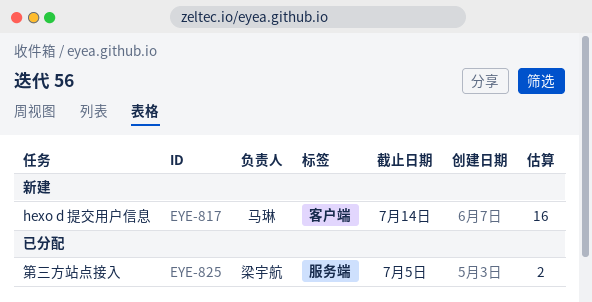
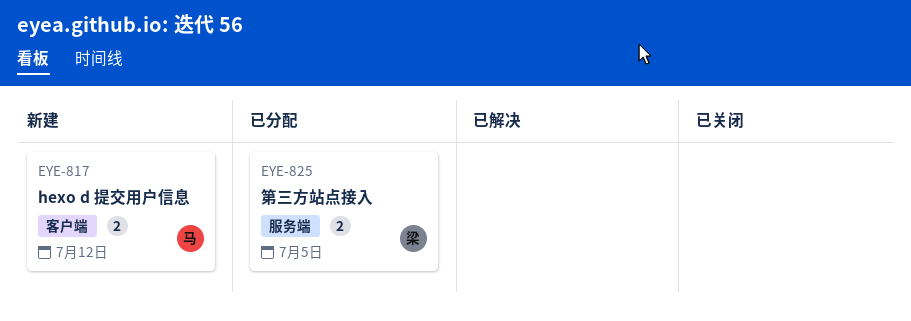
EYE-817, estimate: 16 -> 2
EYE-817, due: Jul 14 -> Jul 12

